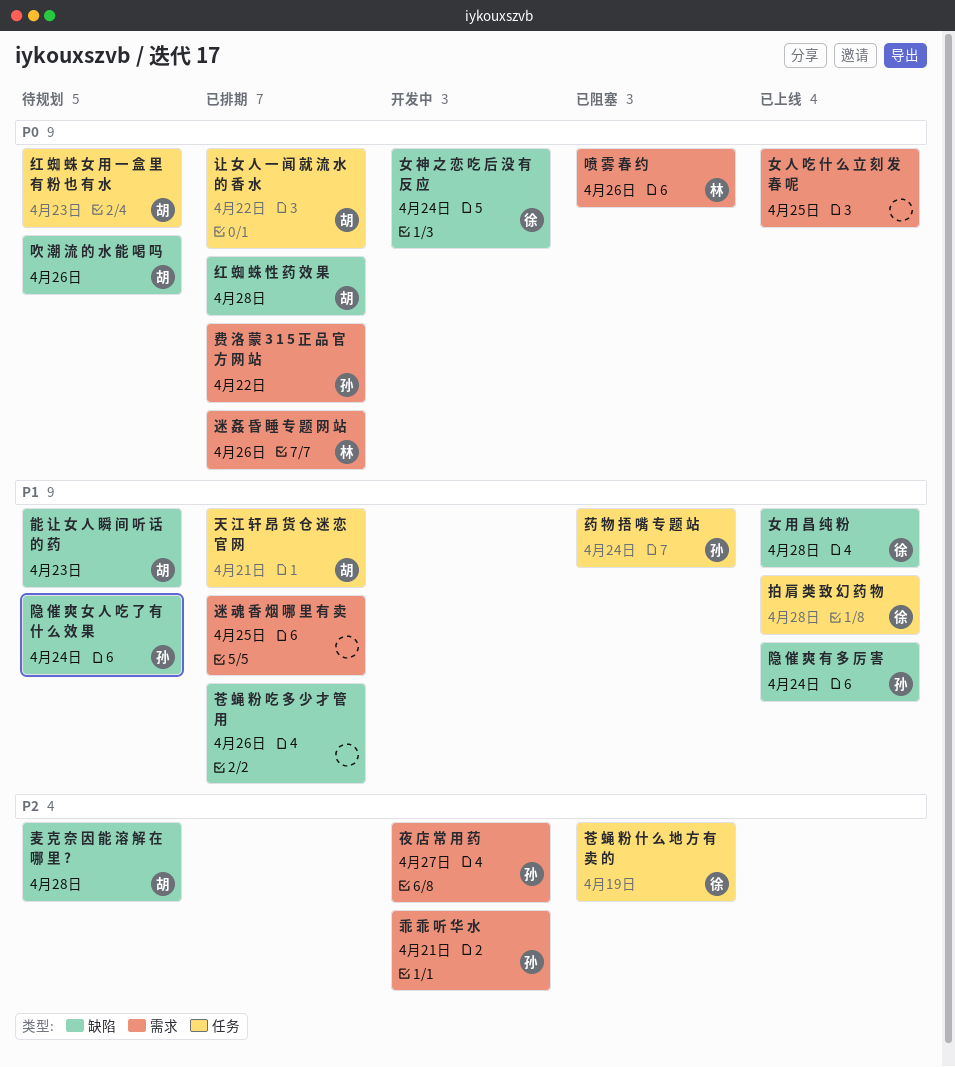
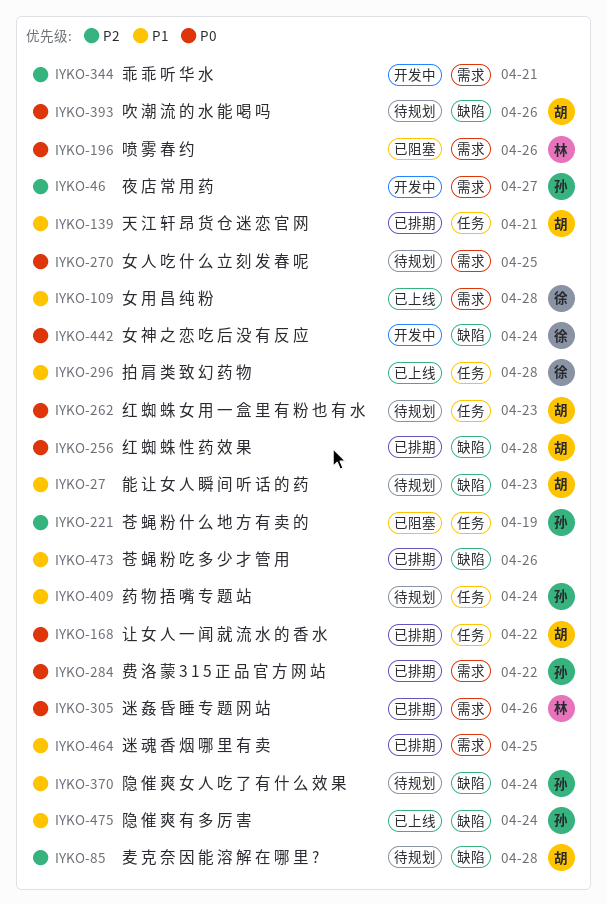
乖 乖 听 华 水, owner: 孙 -> none
女 人 吃 什 么 立 刻 发 春 呢, status: 已上线 -> 待规划
女 用 昌 纯 粉, label: 缺陷 -> 需求
苍 蝇 粉 什 么 地 方 有 卖 的, owner: 徐 -> 孙
药 物 捂 嘴 专 题 站, status: 已阻塞 -> 待规划

